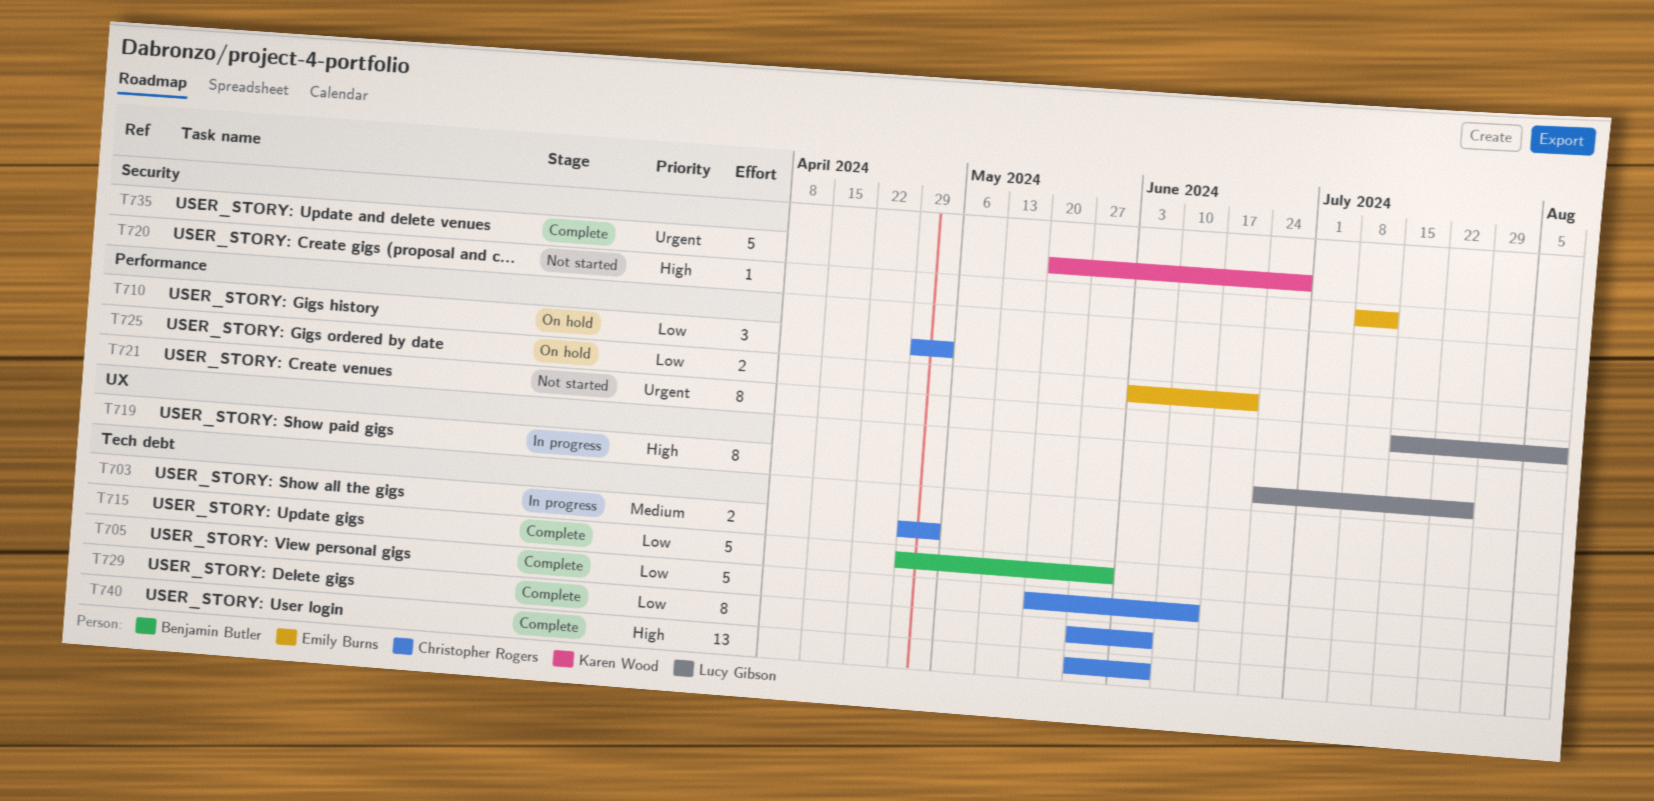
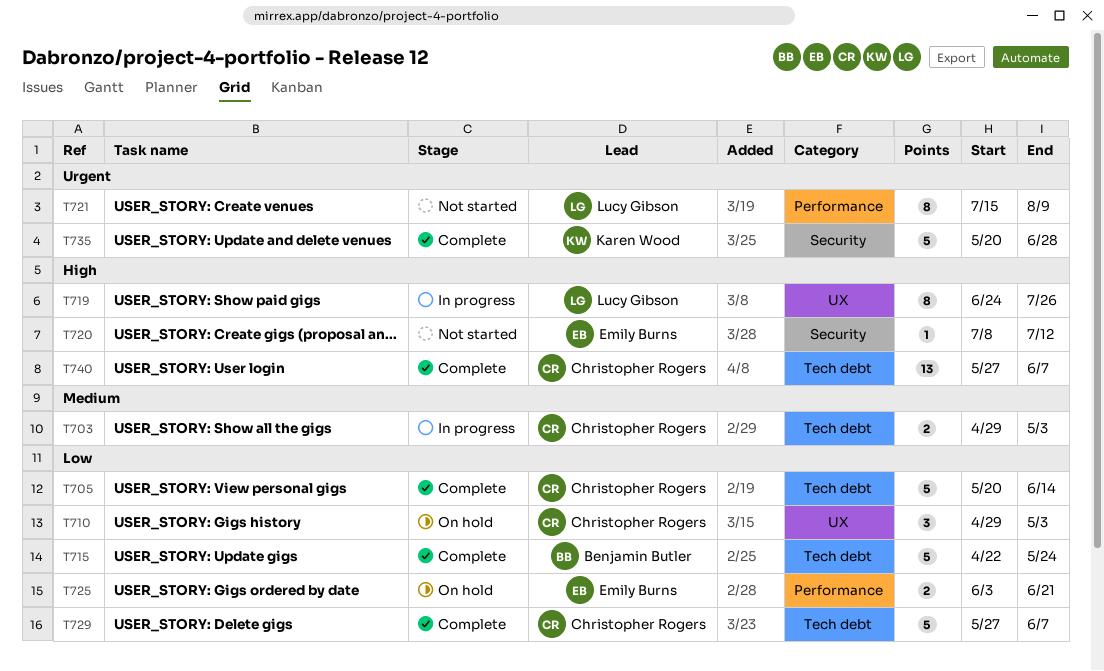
T710, label: Performance -> UX
T715, start: Apr 29 -> Apr 22
T715, due: May 31 -> May 24
T729, estimate: 8 -> 5

